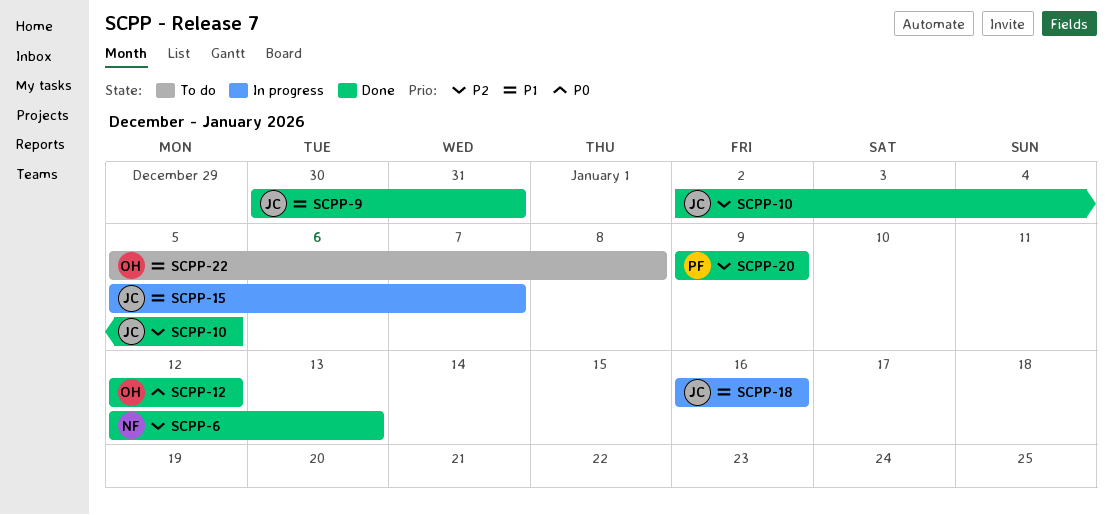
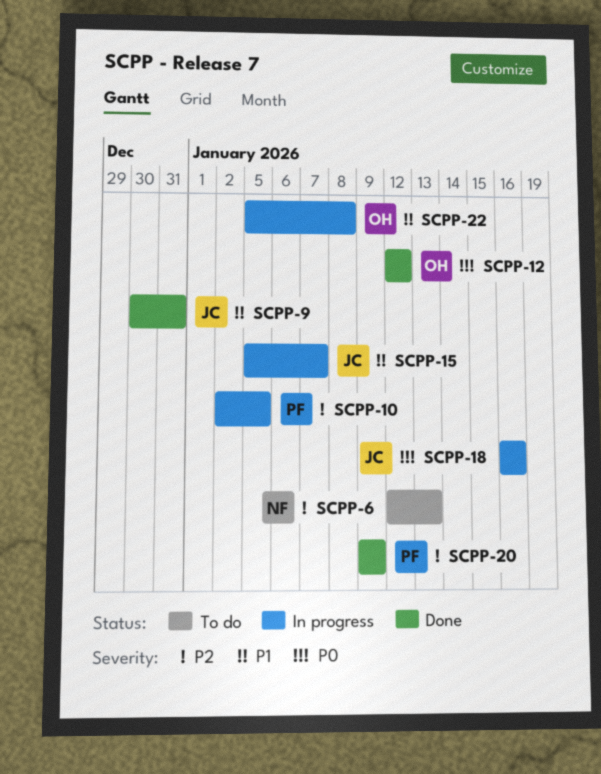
SCPP-6, status: Done -> To do
SCPP-10, status: Done -> In progress
SCPP-10, owner: JC -> PF
SCPP-18, priority: P1 -> P0
SCPP-22, status: To do -> In progress

